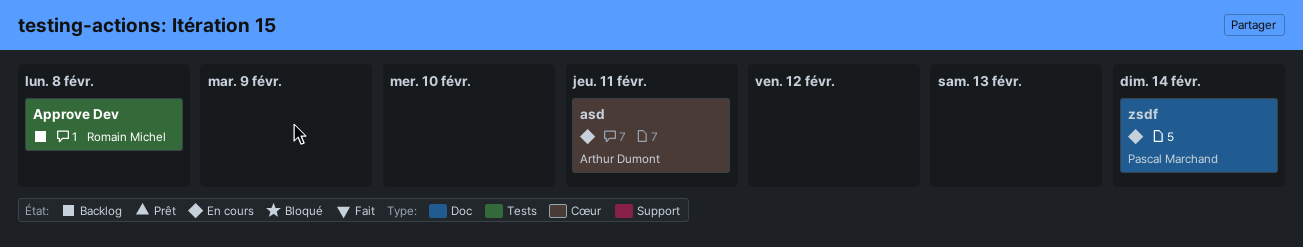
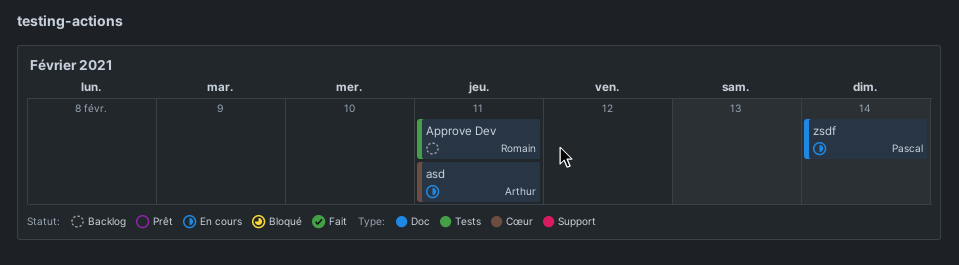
Approve Dev, due: Feb 8 -> Feb 11

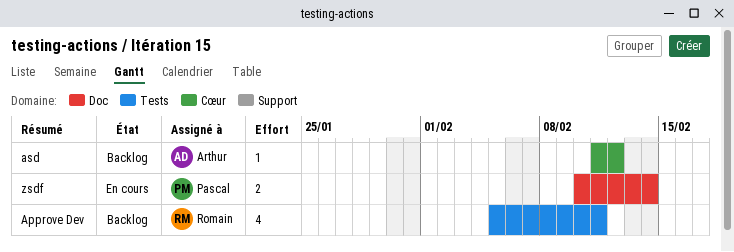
asd, status: En cours -> Backlog
asd, due: Feb 11 -> Feb 12

